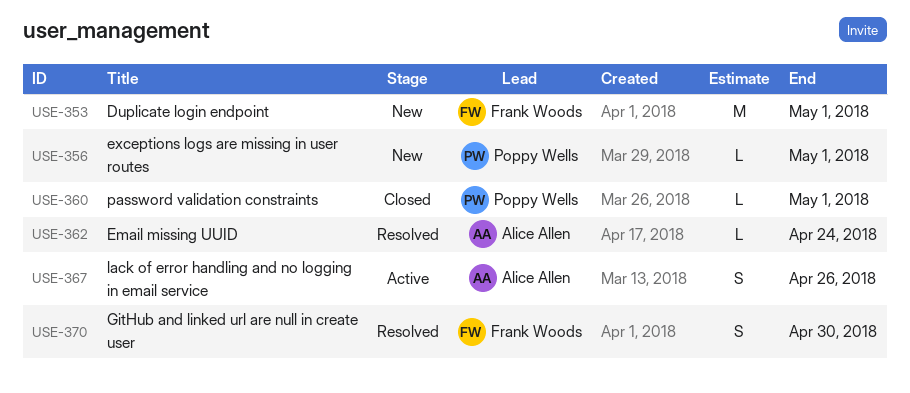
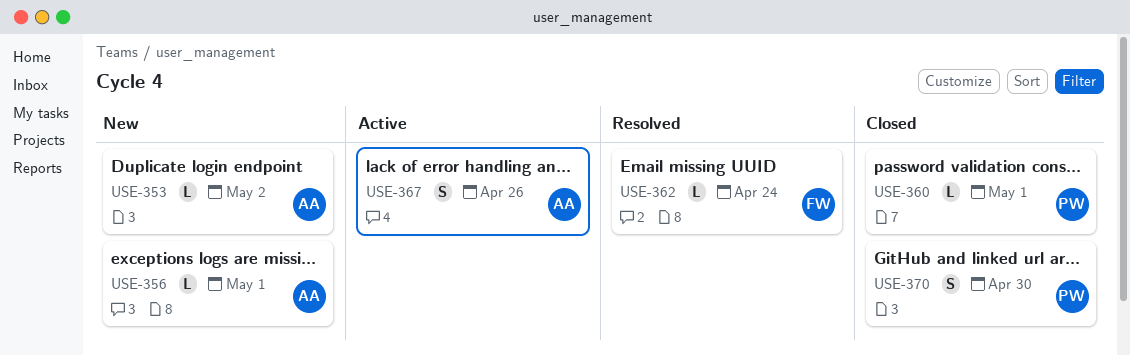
USE-353, owner: Frank Woods -> Alice Allen
USE-353, estimate: M -> L
USE-353, due: May 1 -> May 2
USE-356, owner: Poppy Wells -> Alice Allen
USE-362, owner: Alice Allen -> Frank Woods
USE-370, status: Resolved -> Closed
USE-370, owner: Frank Woods -> Poppy Wells

